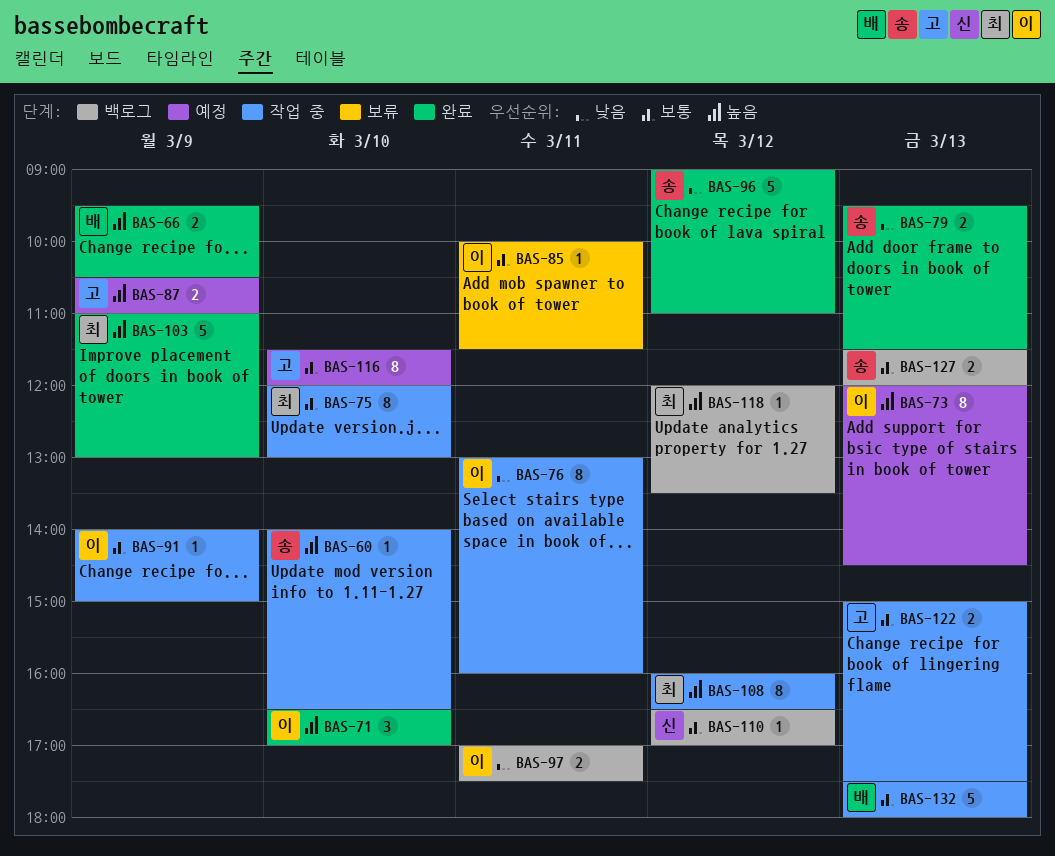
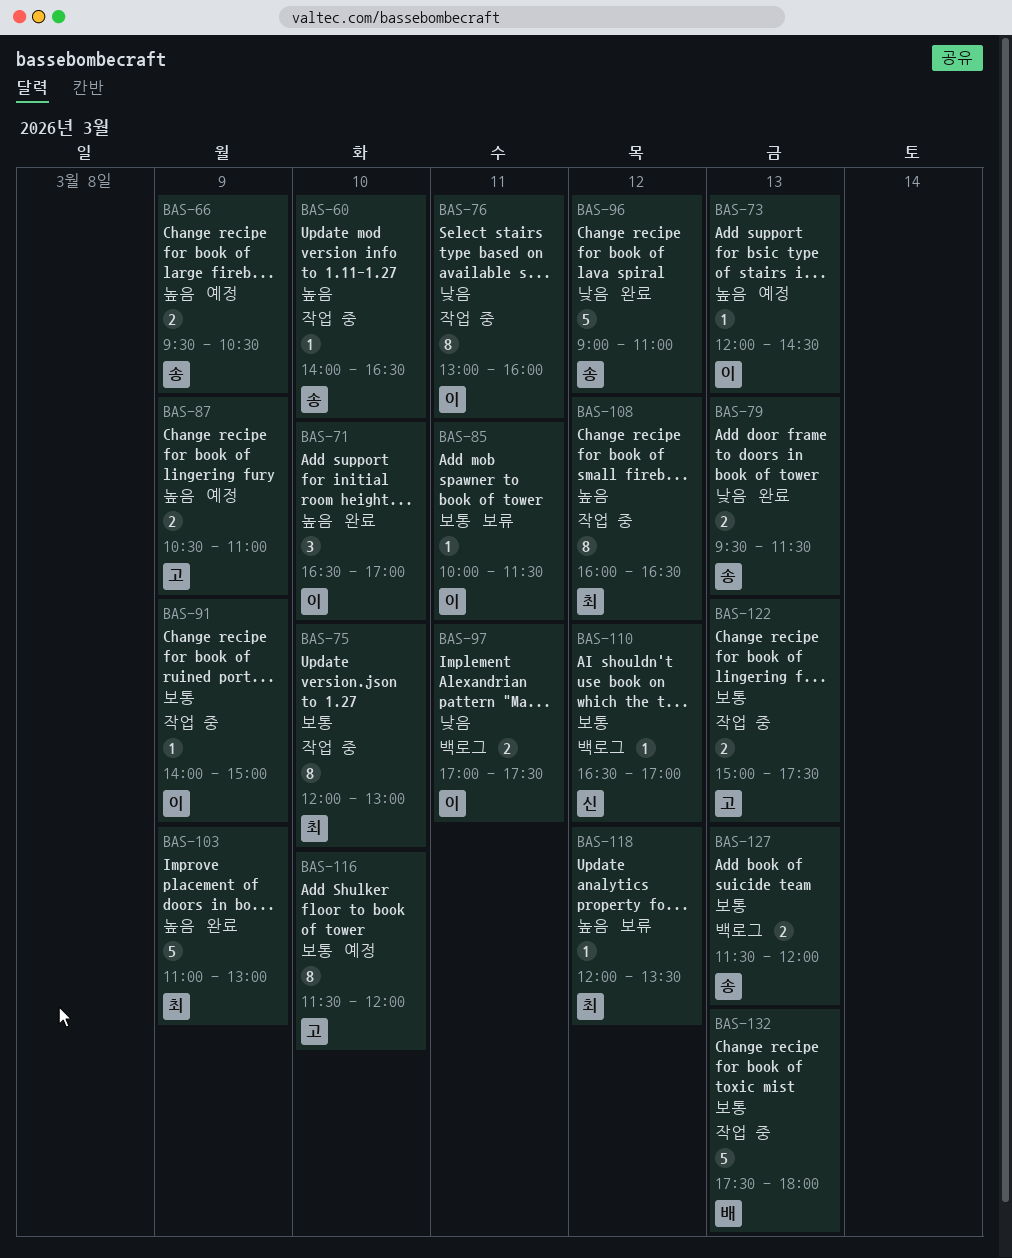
BAS-66, status: 완료 -> 예정
BAS-66, owner: 배 -> 송
BAS-73, estimate: 8 -> 1
BAS-118, status: 백로그 -> 보류

